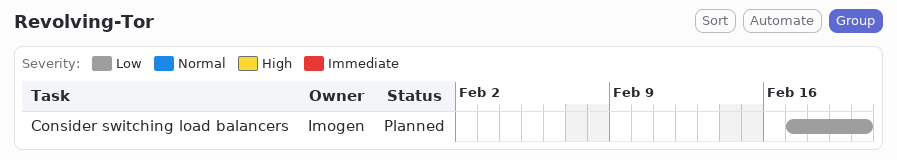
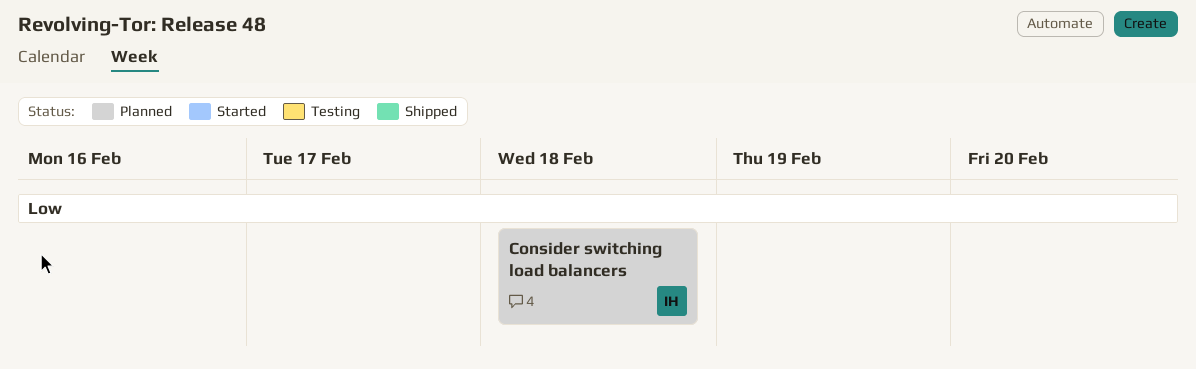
Consider switching load balancers, due: Feb 20 -> Feb 18

